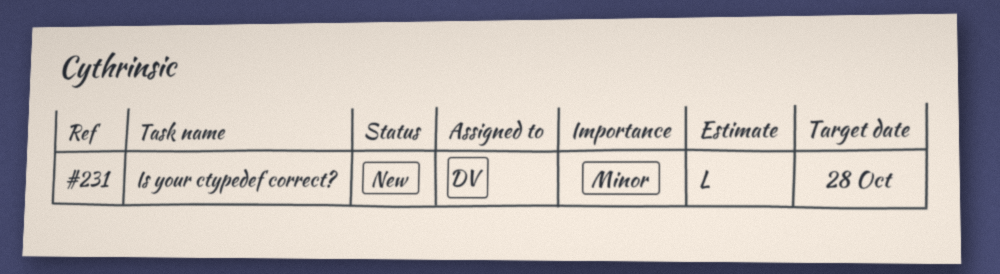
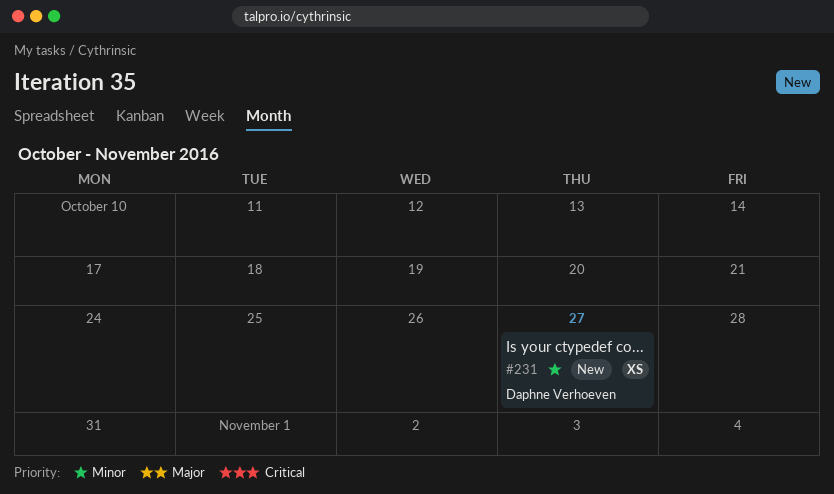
#231, estimate: L -> XS
#231, due: Oct 28 -> Oct 27

